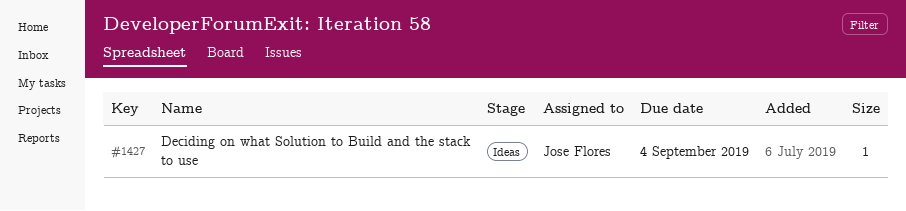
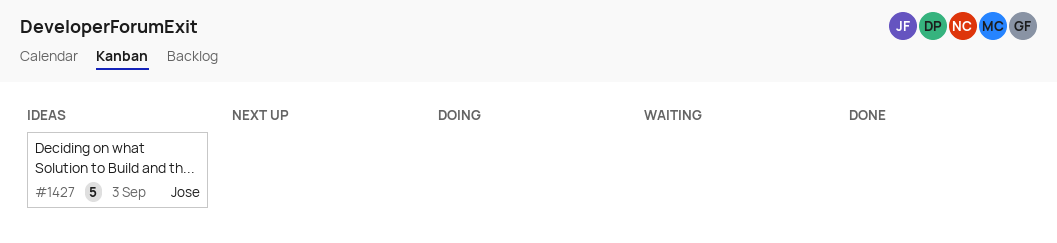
#1427, estimate: 1 -> 5
#1427, due: Sep 4 -> Sep 3

